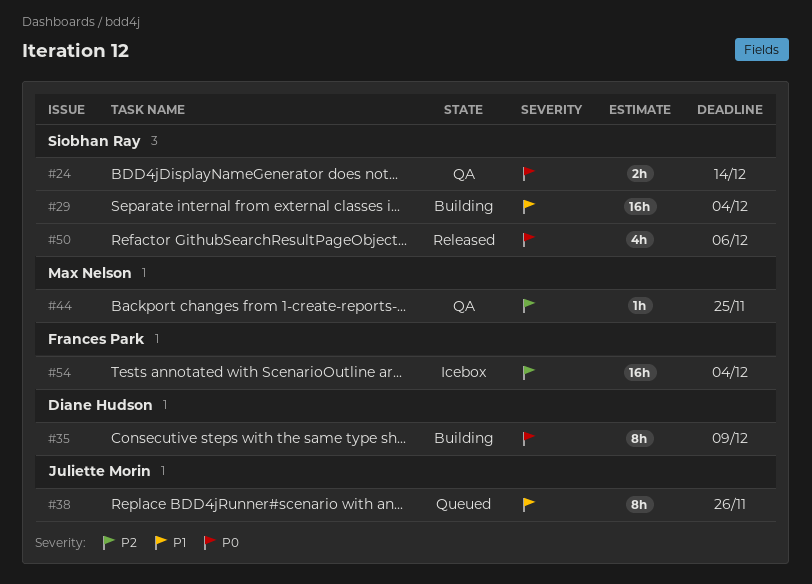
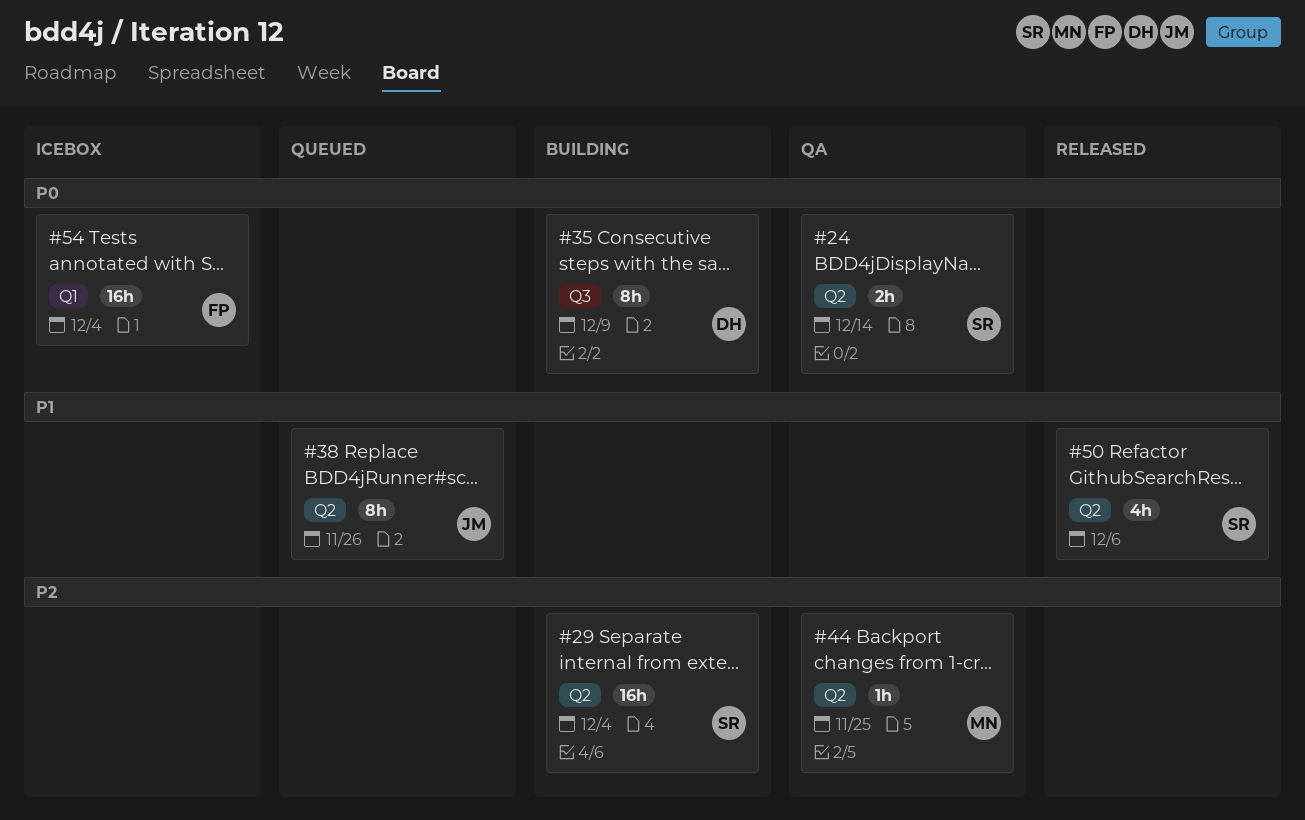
#29, priority: P1 -> P2
#50, priority: P0 -> P1
#54, priority: P2 -> P0

